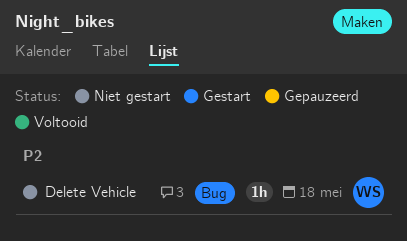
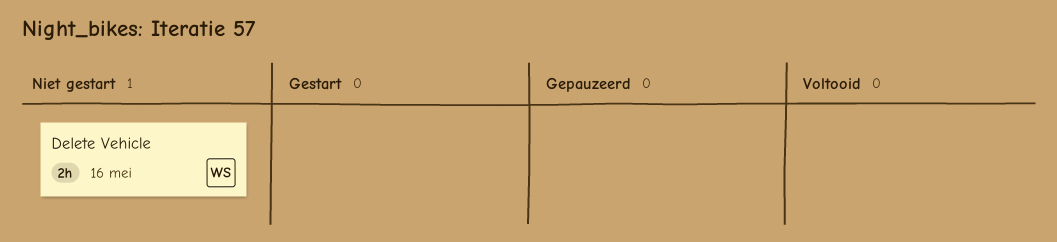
Delete Vehicle, estimate: 1h -> 2h
Delete Vehicle, due: May 18 -> May 16

